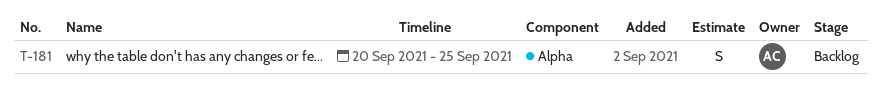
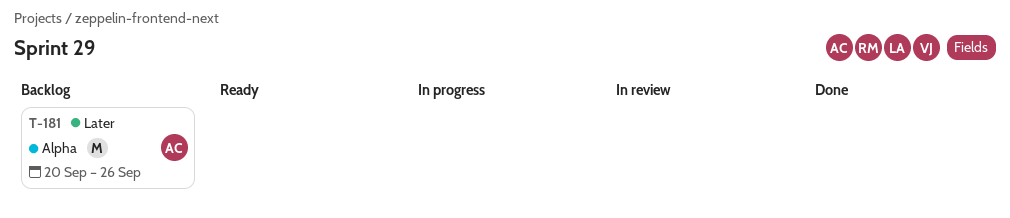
T-181, estimate: S -> M
T-181, due: Sep 25 -> Sep 26

